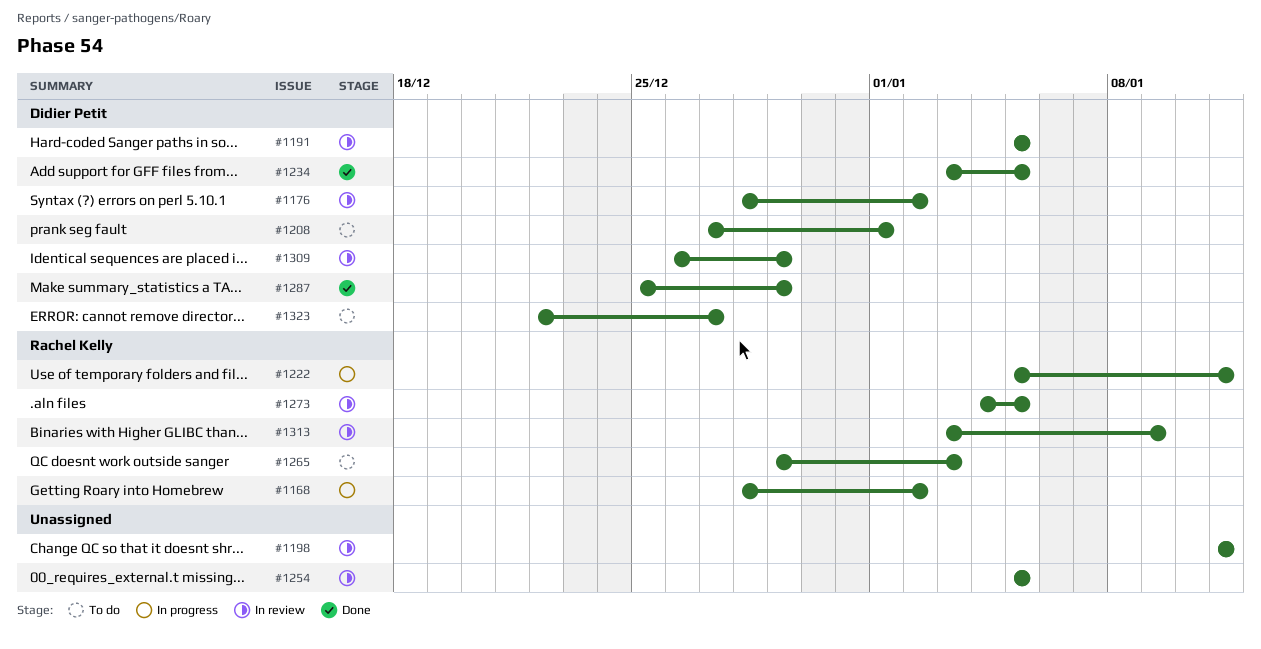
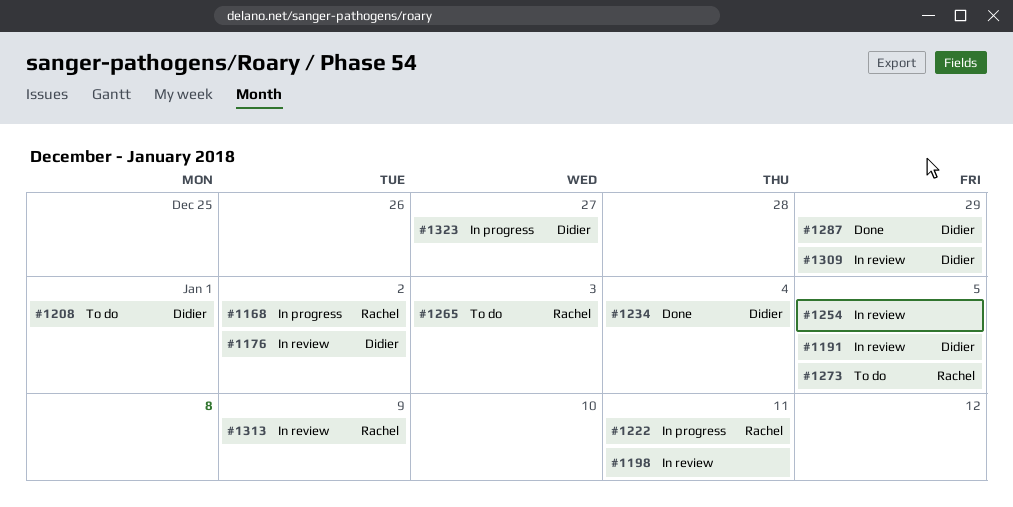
#1234, due: Jan 5 -> Jan 4
#1273, status: In review -> To do
#1323, status: To do -> In progress

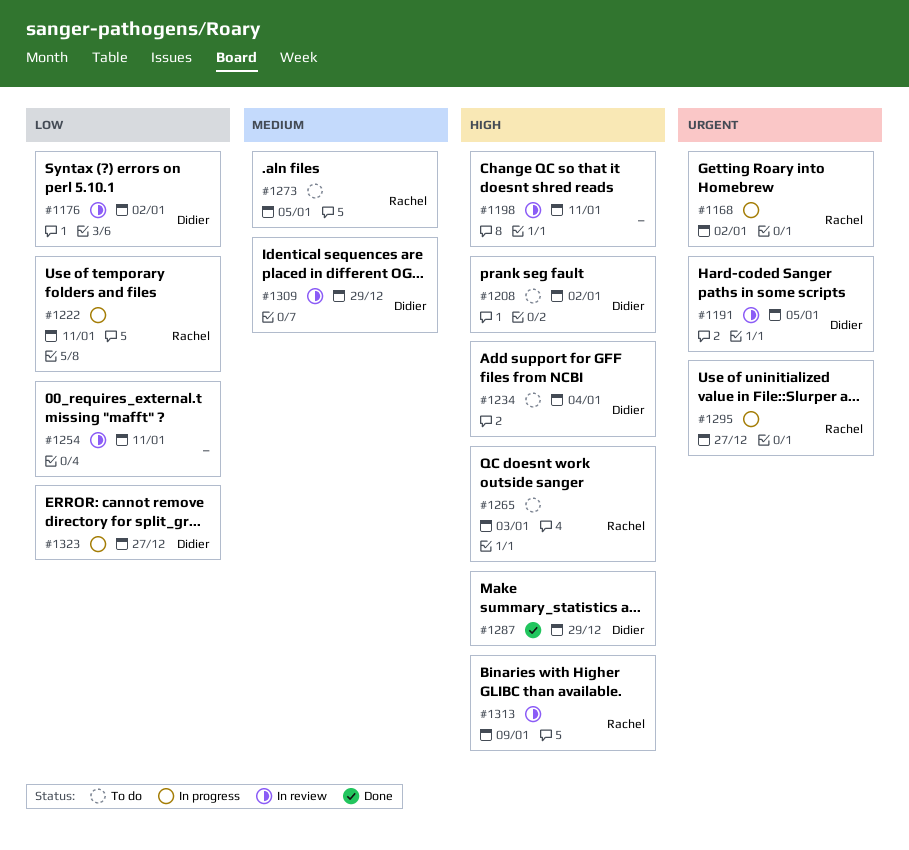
#1208, due: Jan 1 -> Jan 2
#1234, status: Done -> To do
#1254, due: Jan 5 -> Jan 11
#1295: none -> present

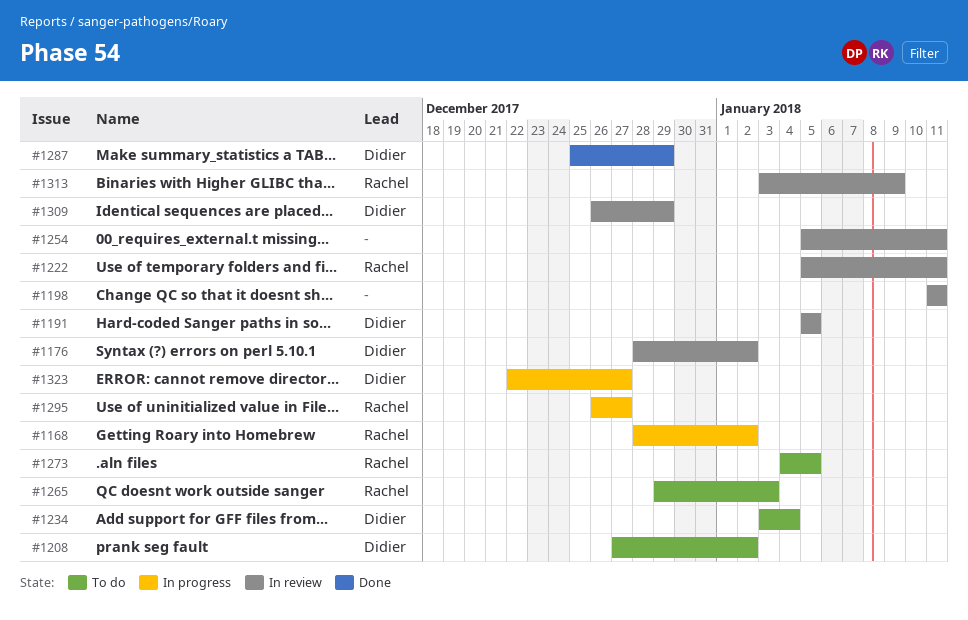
#1222, status: In progress -> In review

